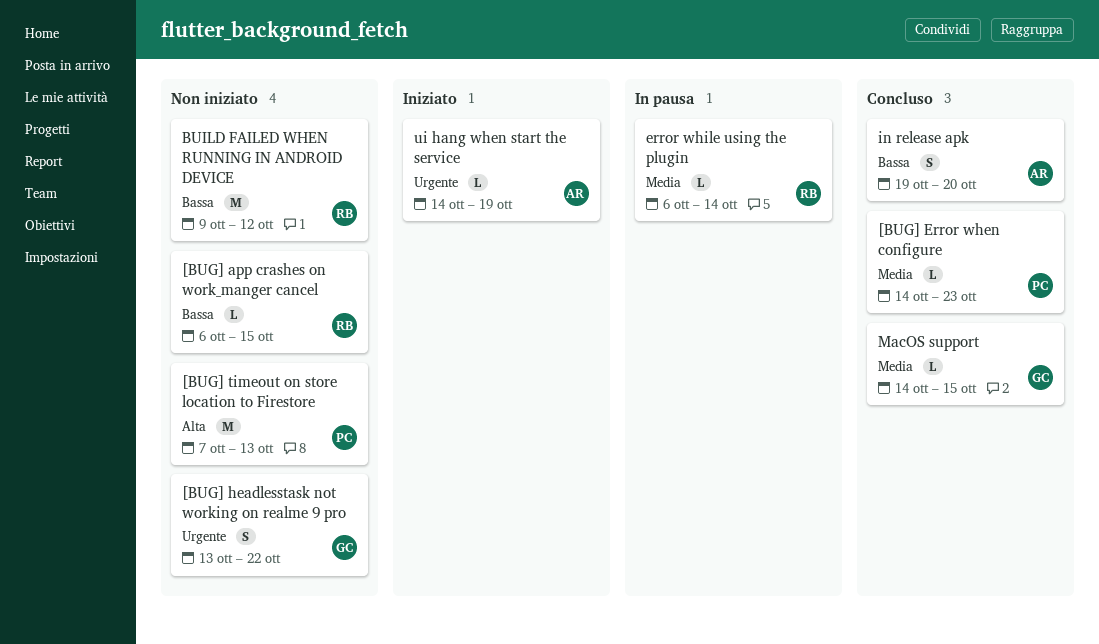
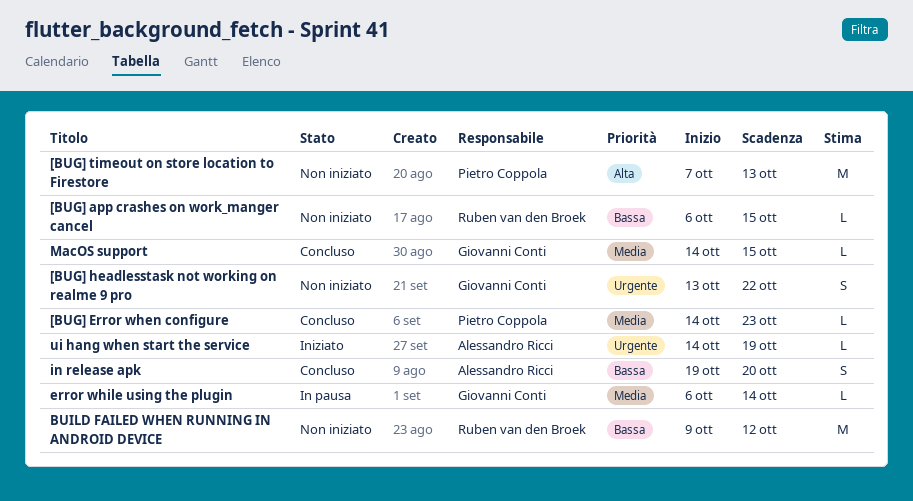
error while using the plugin, owner: Ruben van den Broek -> Giovanni Conti

